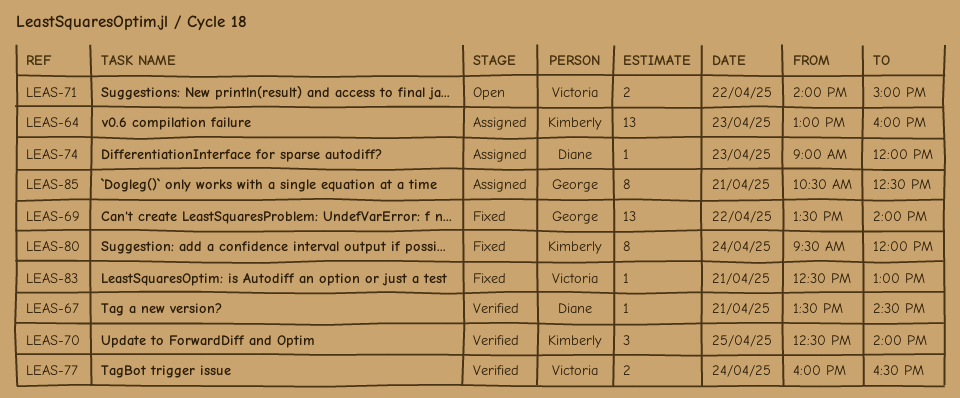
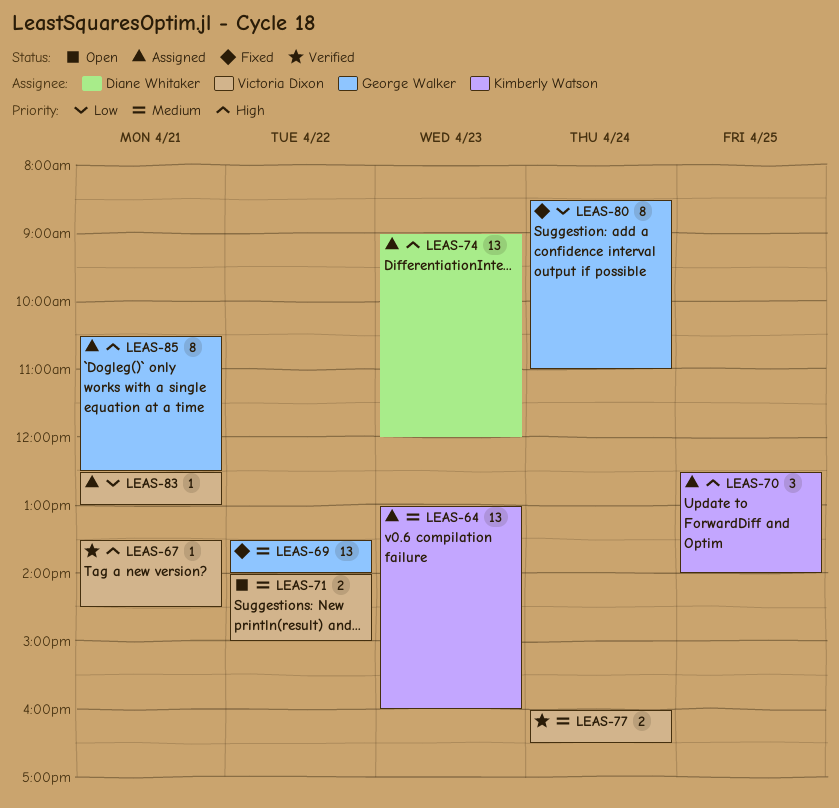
LEAS-67, owner: Diane Whitaker -> Victoria Dixon
LEAS-70, status: Verified -> Assigned
LEAS-74, estimate: 1 -> 13
LEAS-80, owner: Kimberly Watson -> George Walker
LEAS-80, begins: 09:30 -> 08:30
LEAS-80, ends: 12:00 -> 11:00
LEAS-83, status: Fixed -> Assigned

